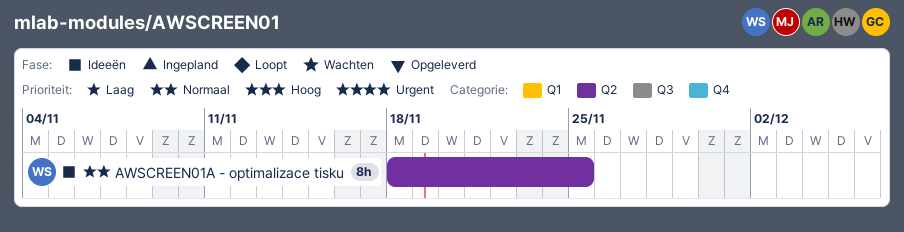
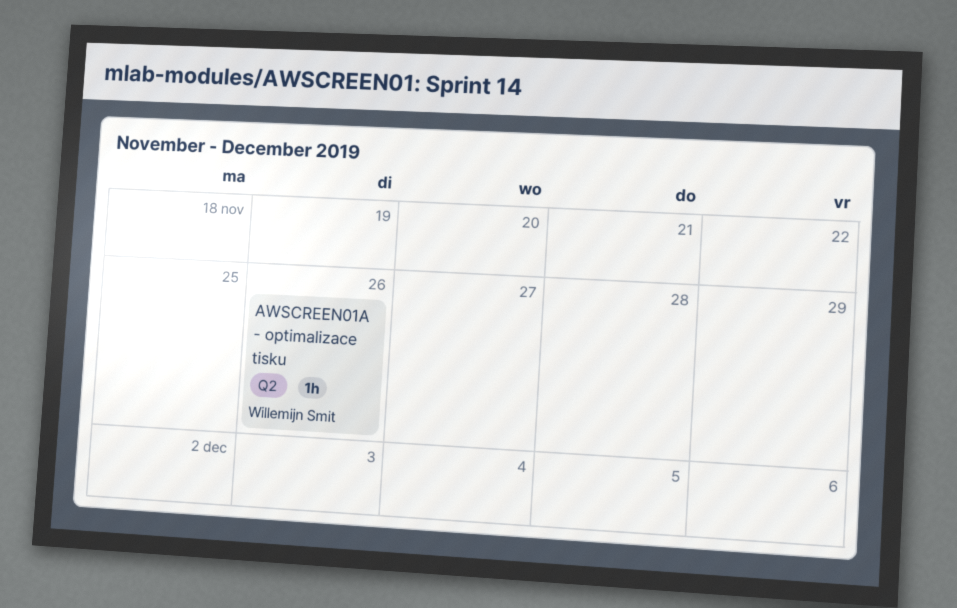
AWSCREEN01A - optimalizace tisku, estimate: 8h -> 1h
AWSCREEN01A - optimalizace tisku, due: Nov 25 -> Nov 26

